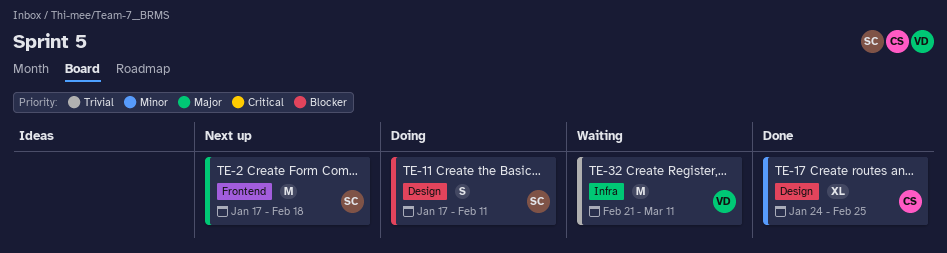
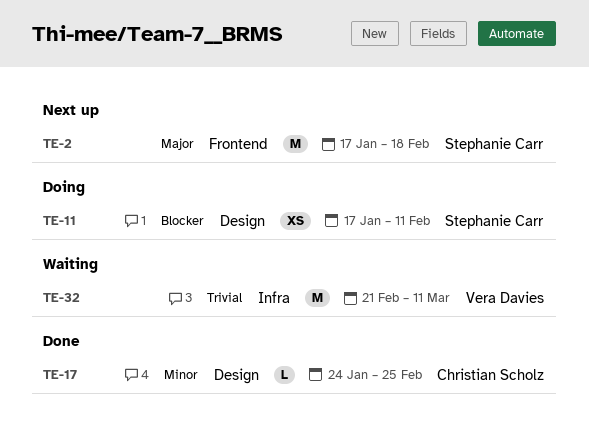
TE-11, estimate: S -> XS
TE-17, estimate: XL -> L

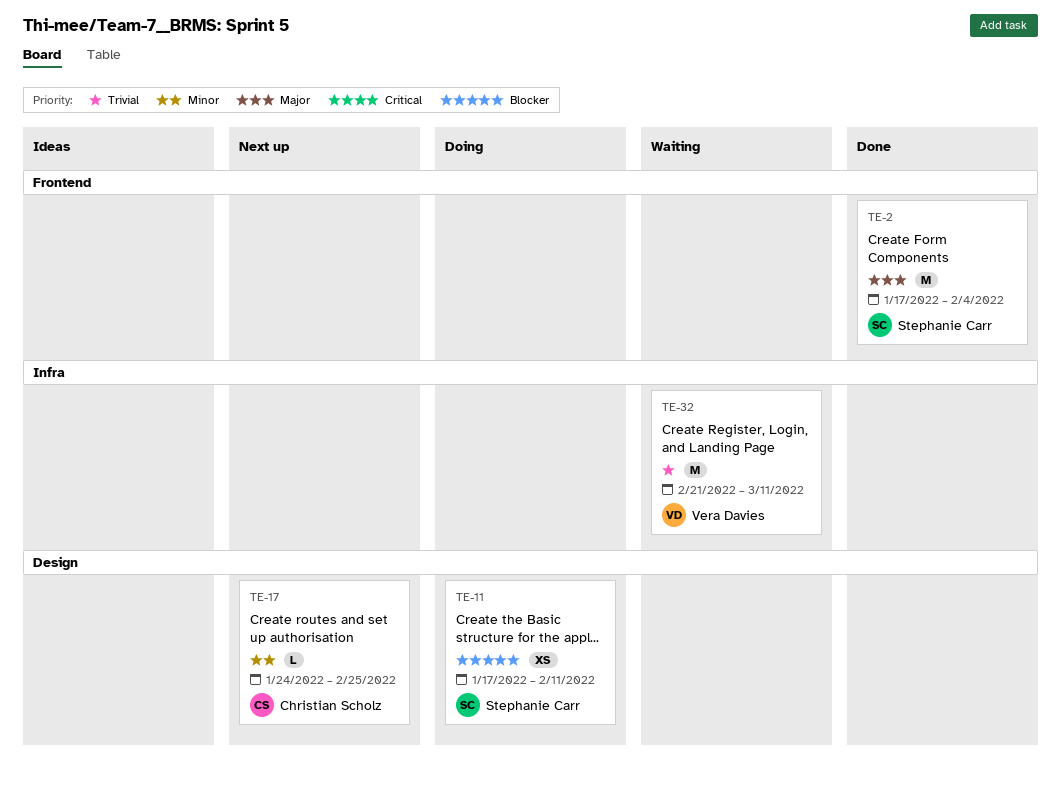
TE-2, status: Next up -> Done
TE-2, due: Feb 18 -> Feb 4
TE-17, status: Done -> Next up

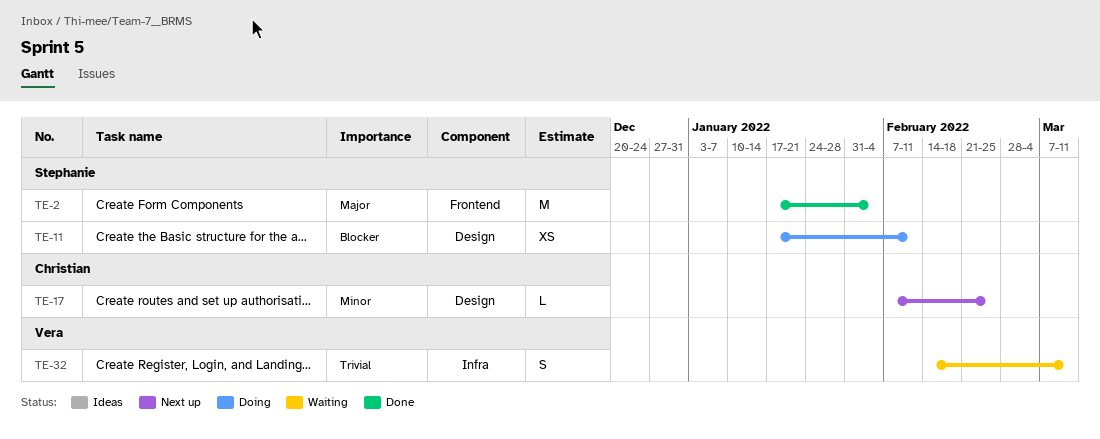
TE-17, start: Jan 24 -> Feb 7
TE-32, estimate: M -> S
TE-32, start: Feb 21 -> Feb 14

